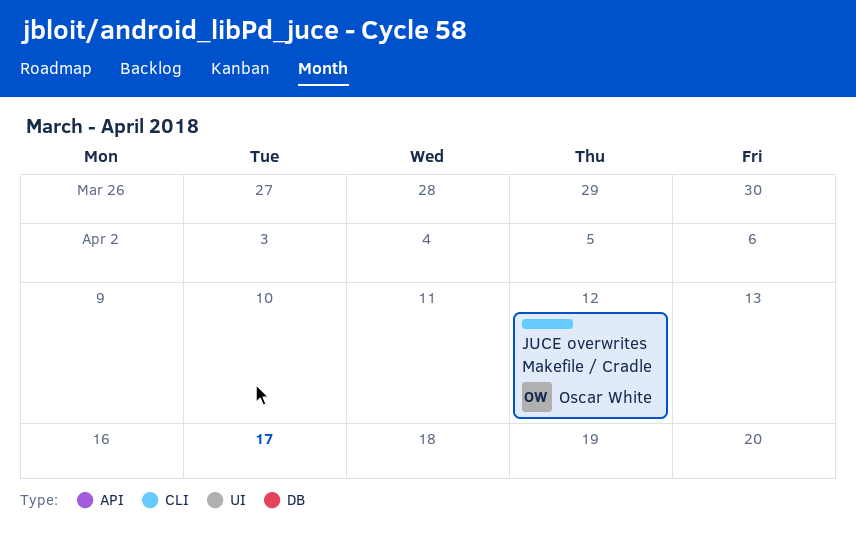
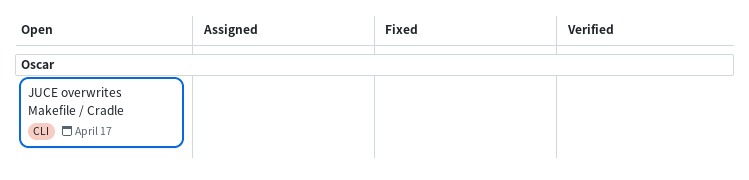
JUCE overwrites Makefile / Cradle, due: Apr 12 -> Apr 17

